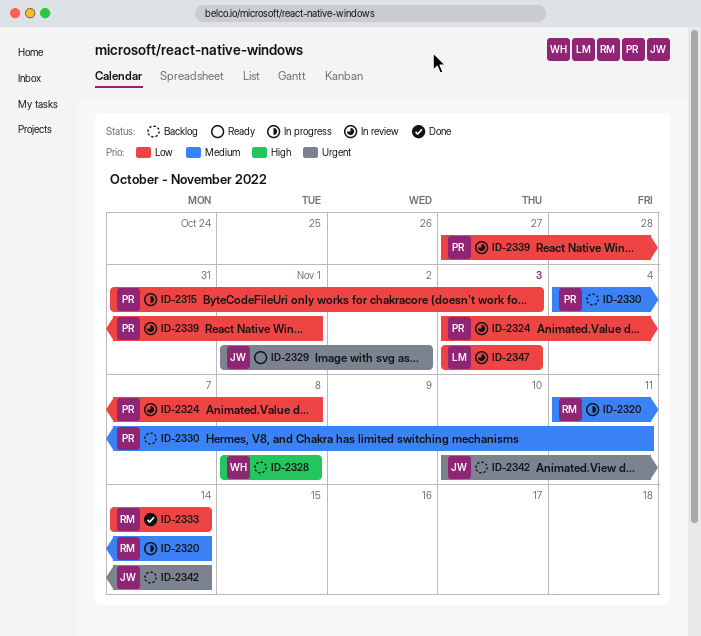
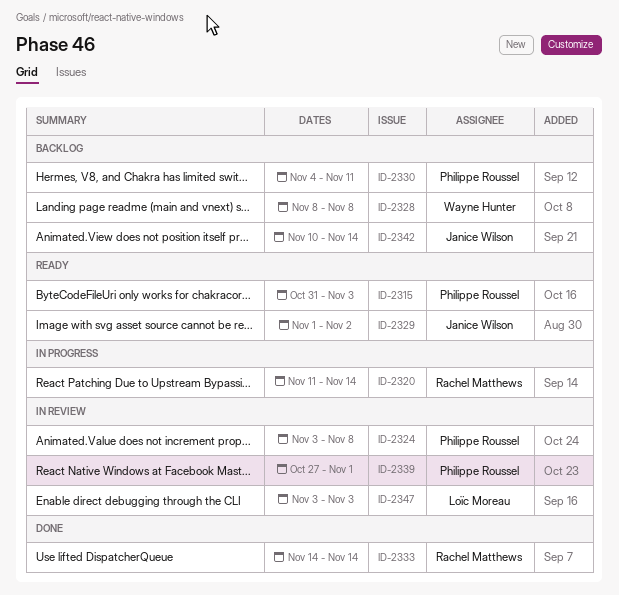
ID-2315, status: In progress -> Ready

